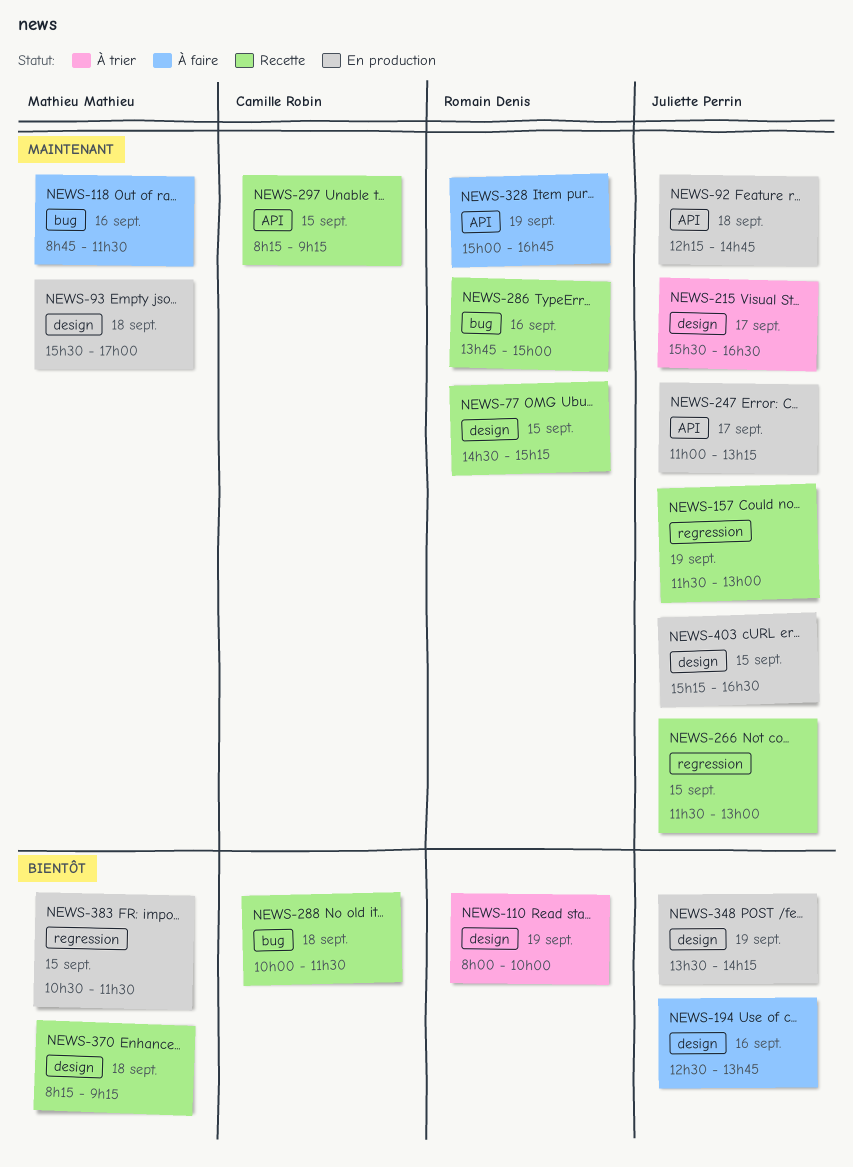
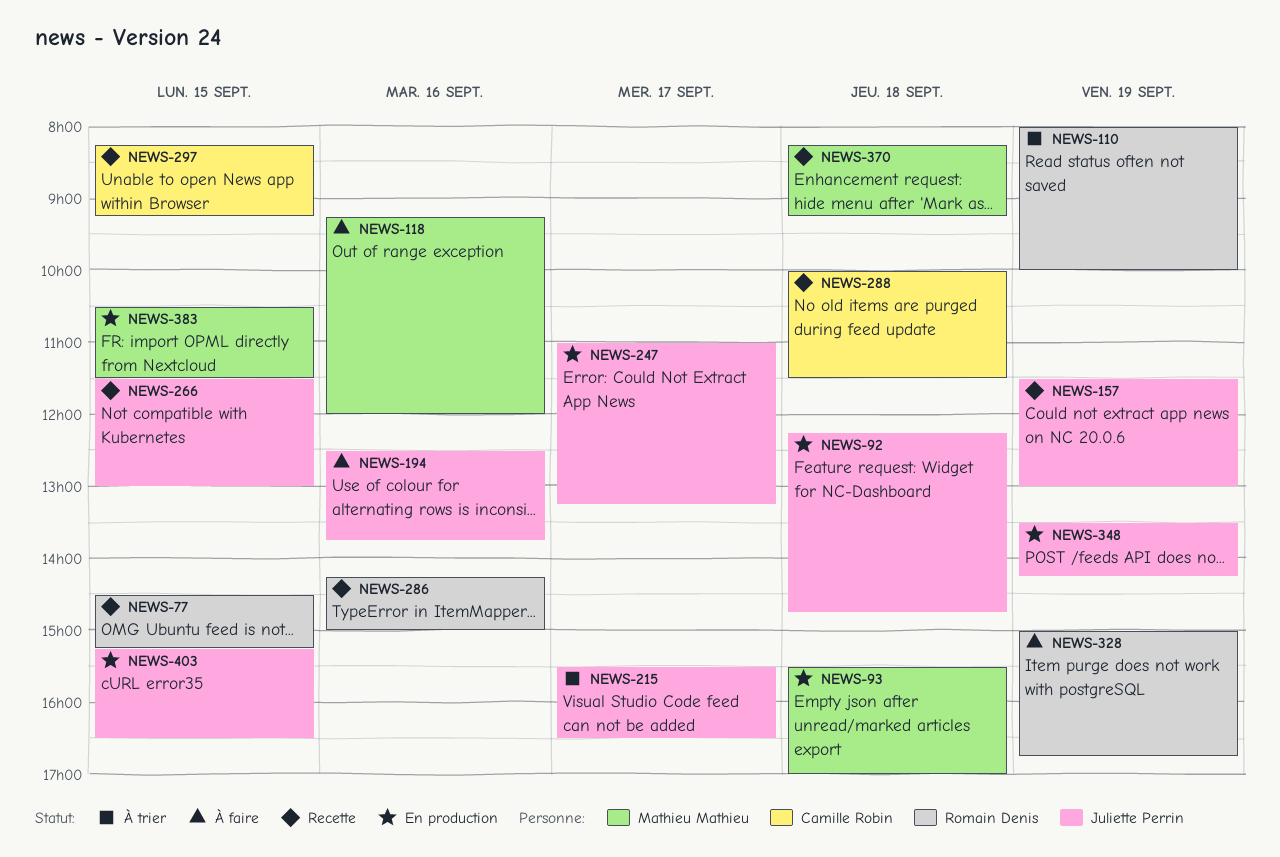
NEWS-118, begins: 08:45 -> 09:15
NEWS-118, ends: 11:30 -> 12:00
NEWS-286, begins: 13:45 -> 14:15

